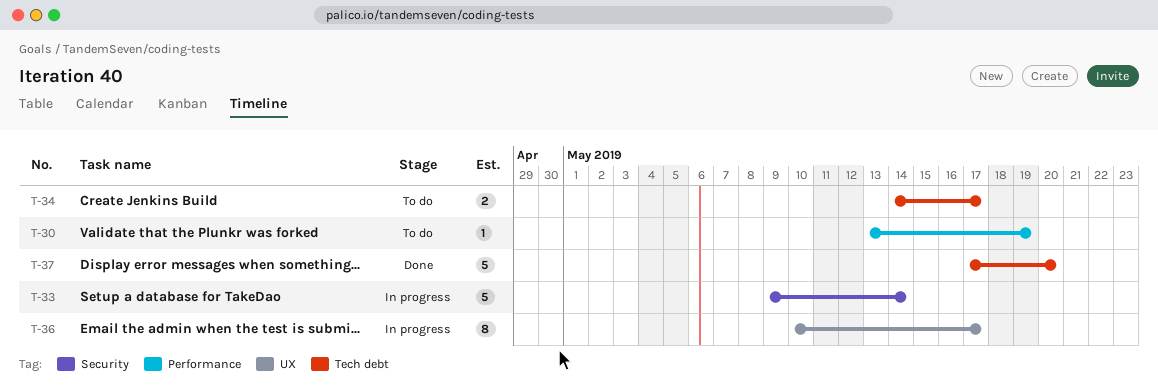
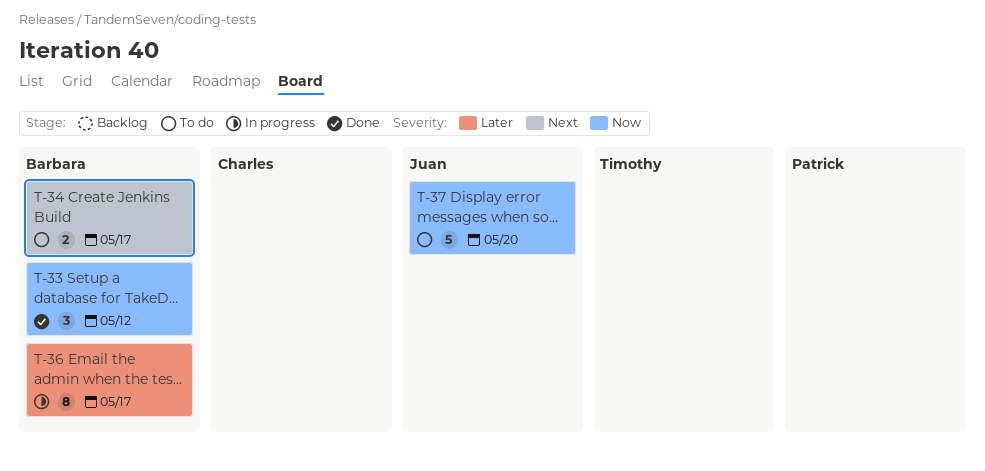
T-30: present -> none
T-33, status: In progress -> Done
T-33, estimate: 5 -> 3
T-33, due: May 14 -> May 12
T-37, status: Done -> To do

